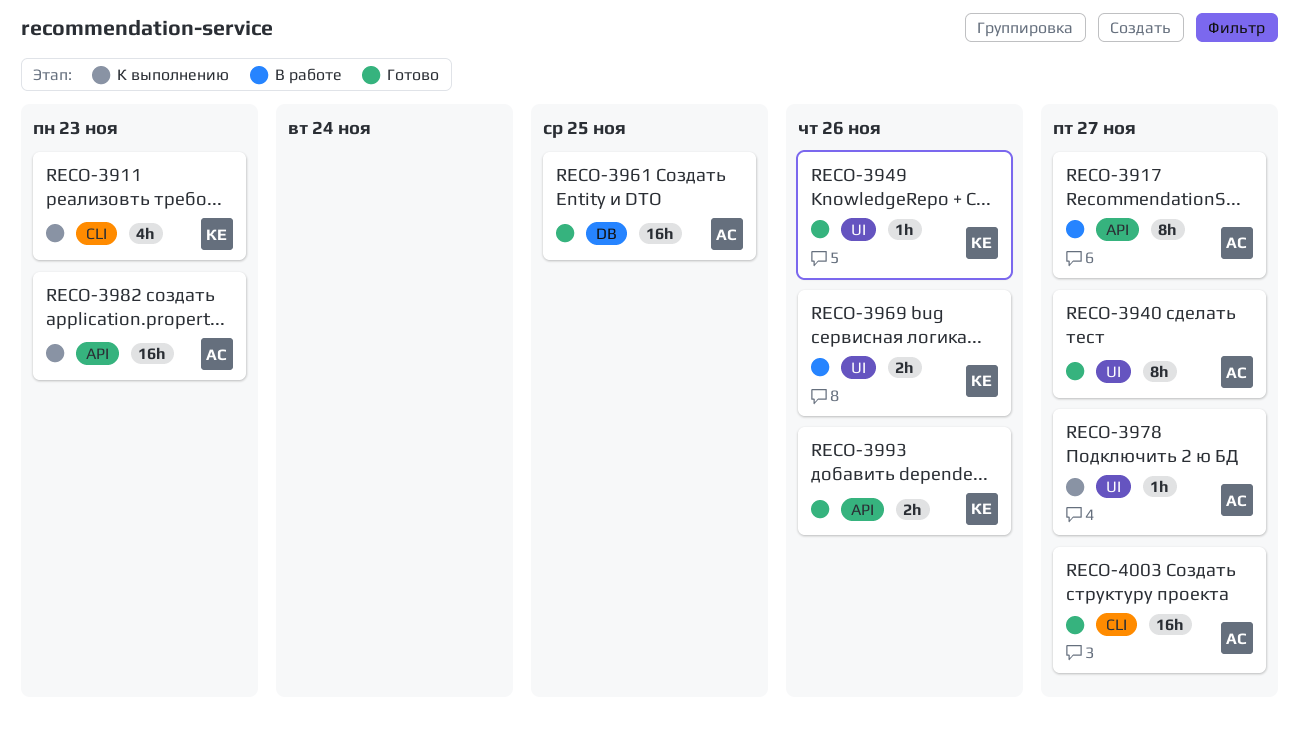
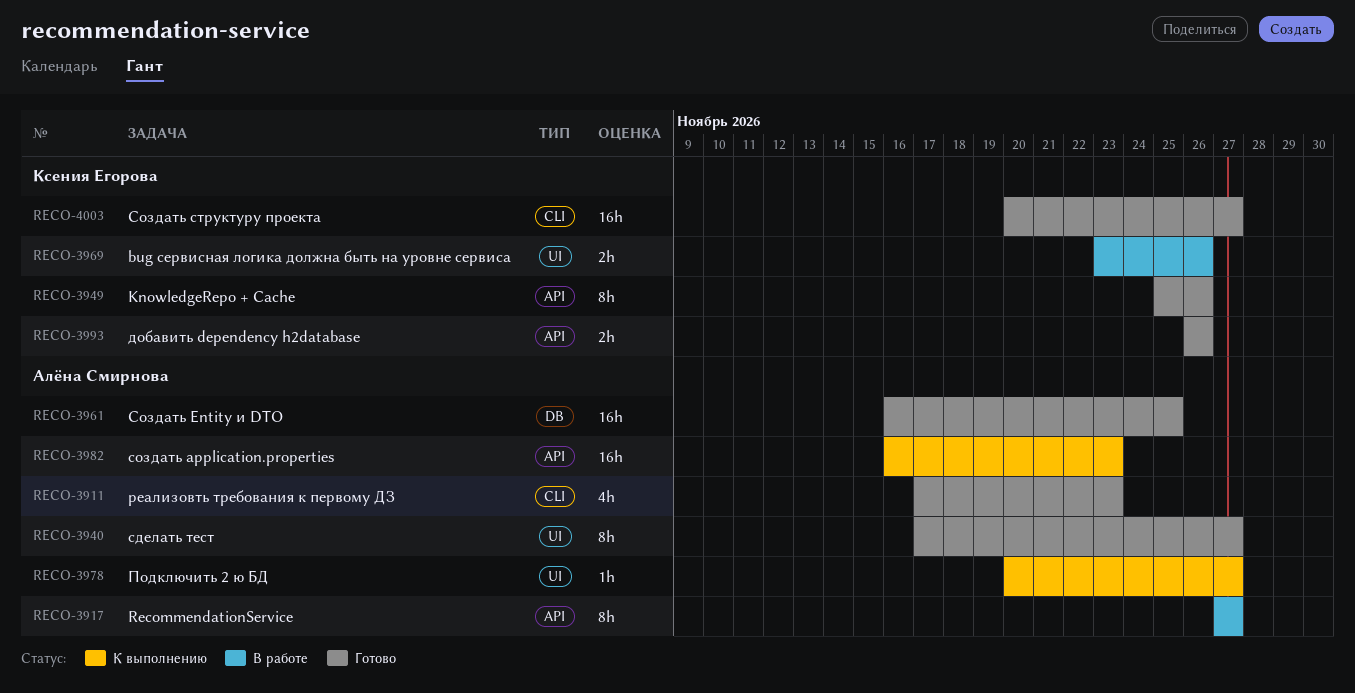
RECO-3911, status: К выполнению -> Готово
RECO-3911, owner: Ксения Егорова -> Алёна Смирнова
RECO-3949, label: UI -> API
RECO-3949, estimate: 1h -> 8h
RECO-4003, owner: Алёна Смирнова -> Ксения Егорова

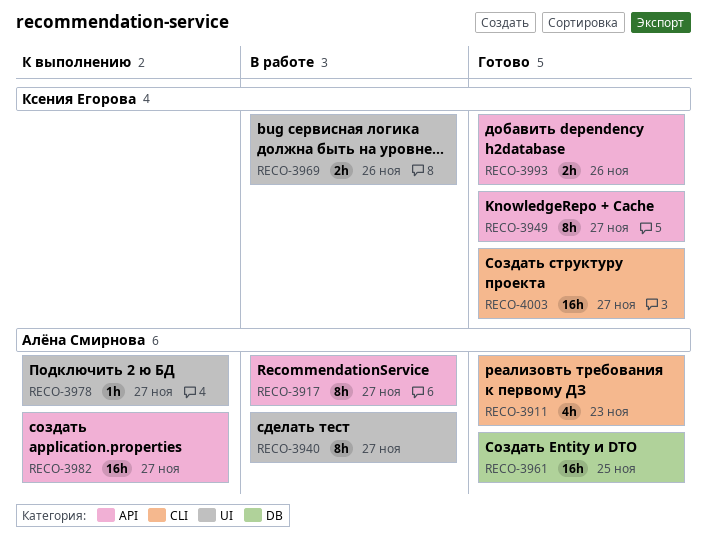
RECO-3940, status: Готово -> В работе
RECO-3949, due: Nov 26 -> Nov 27
RECO-3982, due: Nov 23 -> Nov 27

